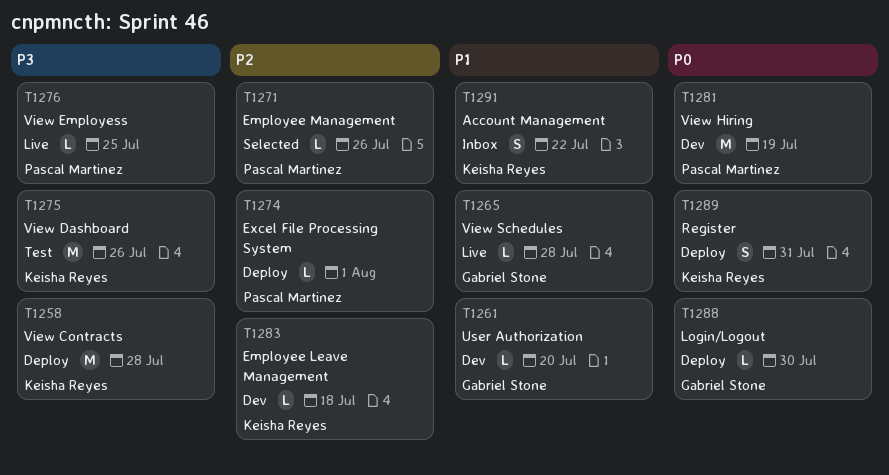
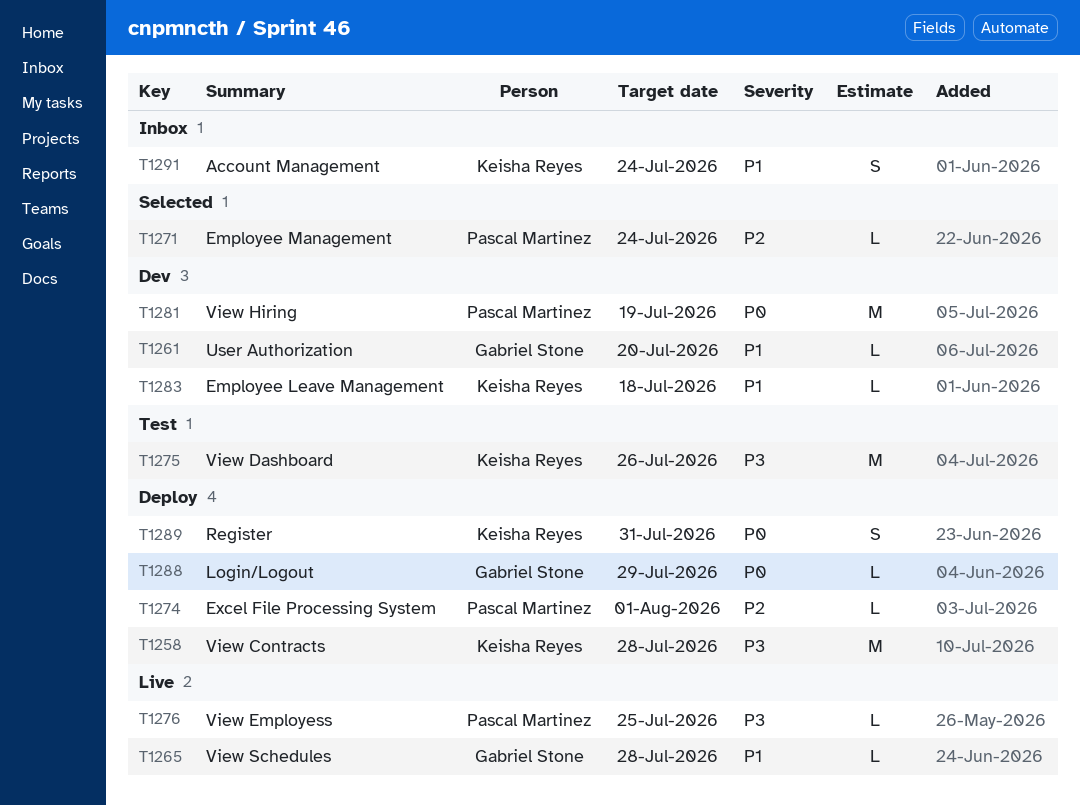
T1271, due: Jul 26 -> Jul 24
T1283, priority: P2 -> P1
T1288, due: Jul 30 -> Jul 29
T1291, due: Jul 22 -> Jul 24

